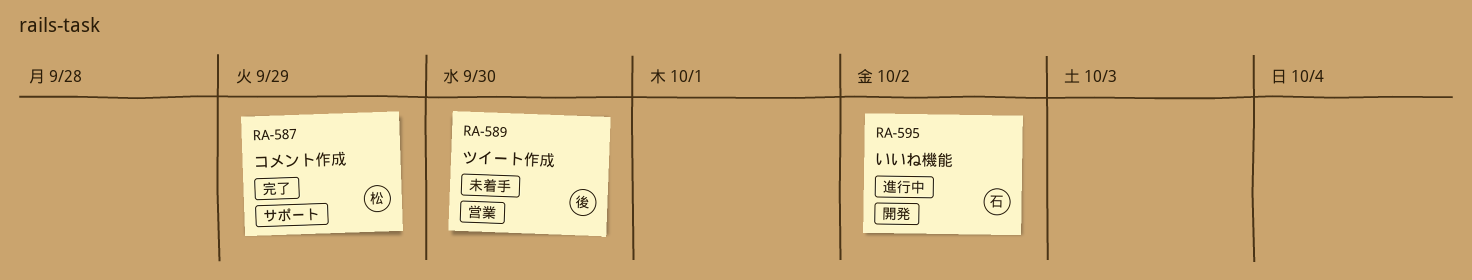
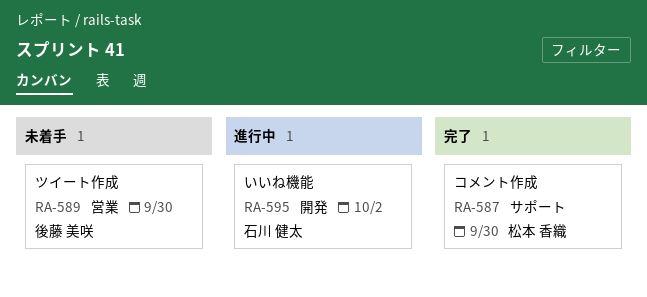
RA-587, due: Sep 29 -> Sep 30

